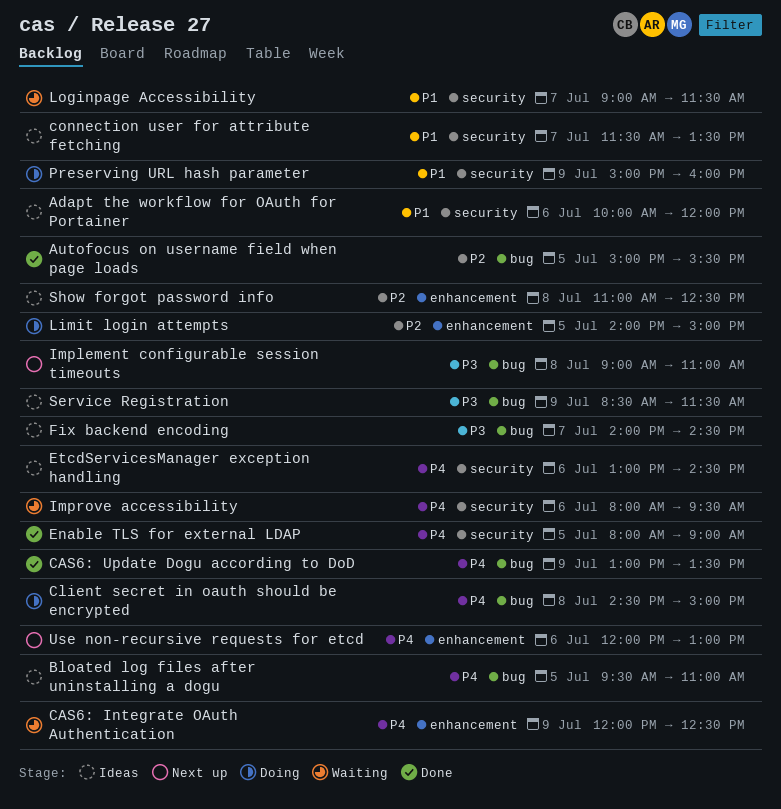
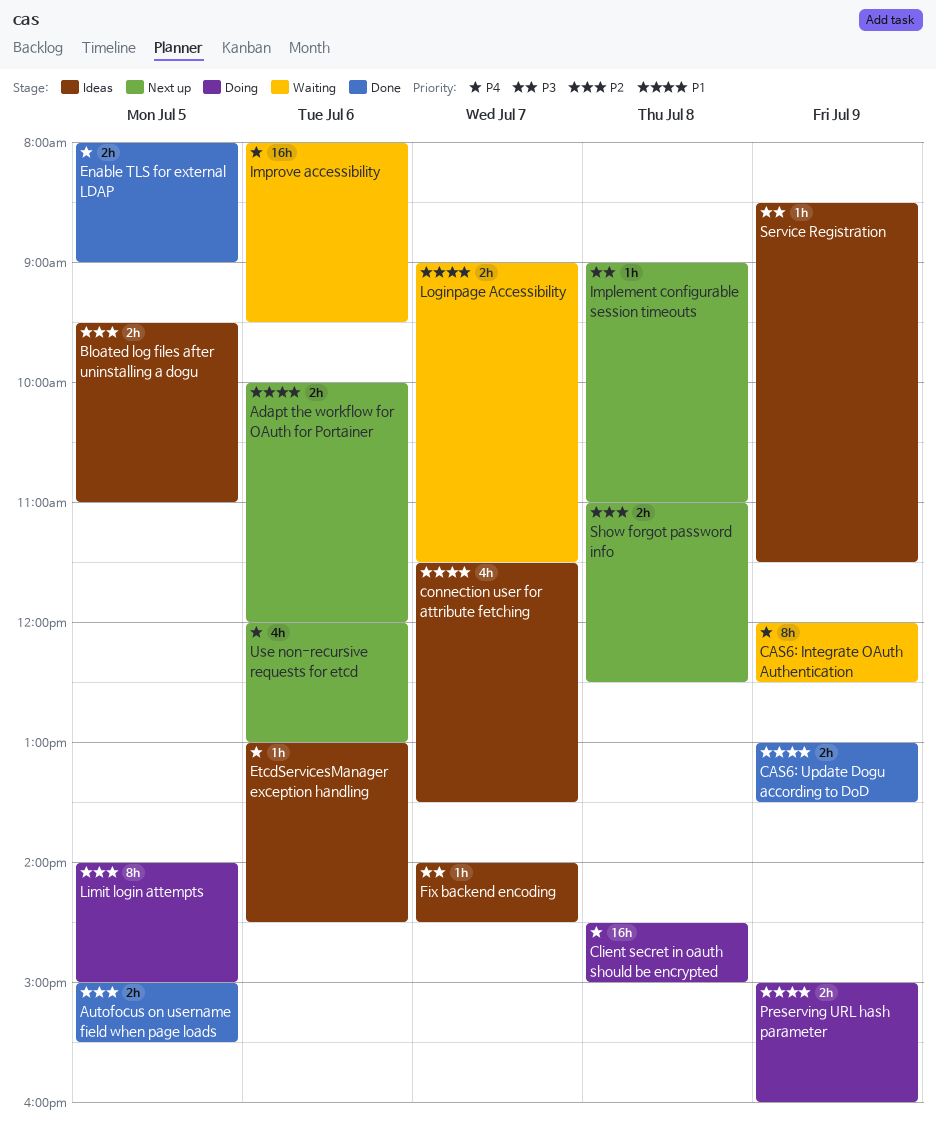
Adapt the workflow for OAuth for Portainer, status: Ideas -> Next up
Bloated log files after uninstalling a dogu, priority: P4 -> P2
CAS6: Update Dogu according to DoD, priority: P4 -> P1
Show forgot password info, status: Ideas -> Next up

